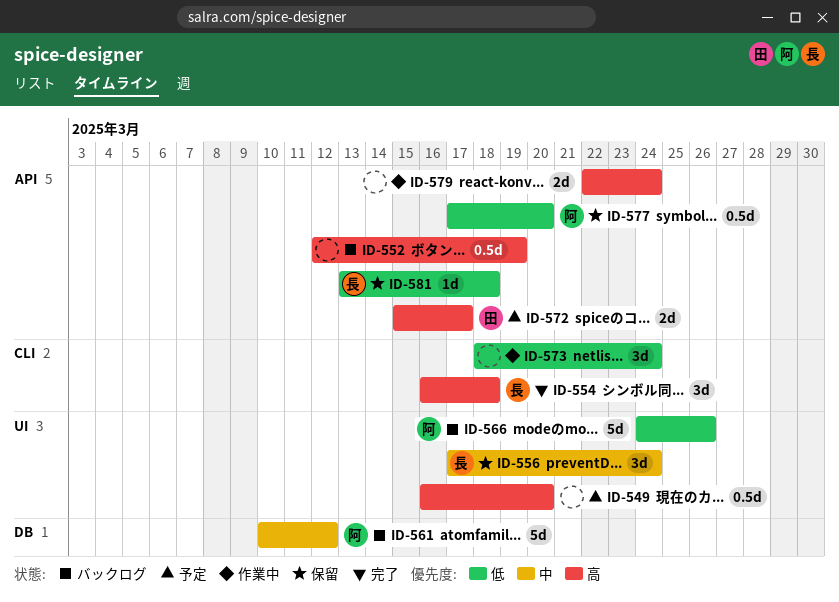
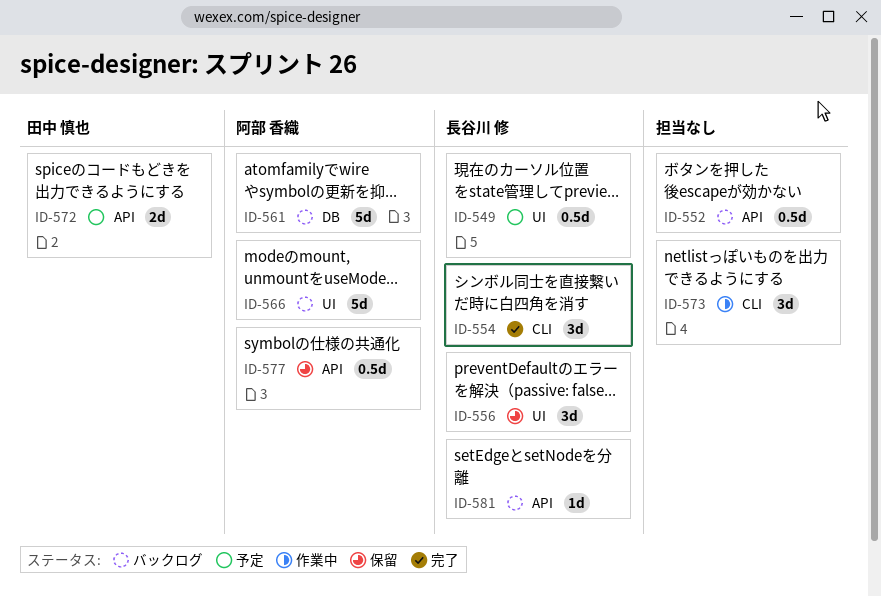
ID-549, owner: none -> 長谷川 修
ID-579: present -> none
ID-581, status: 保留 -> バックログ

